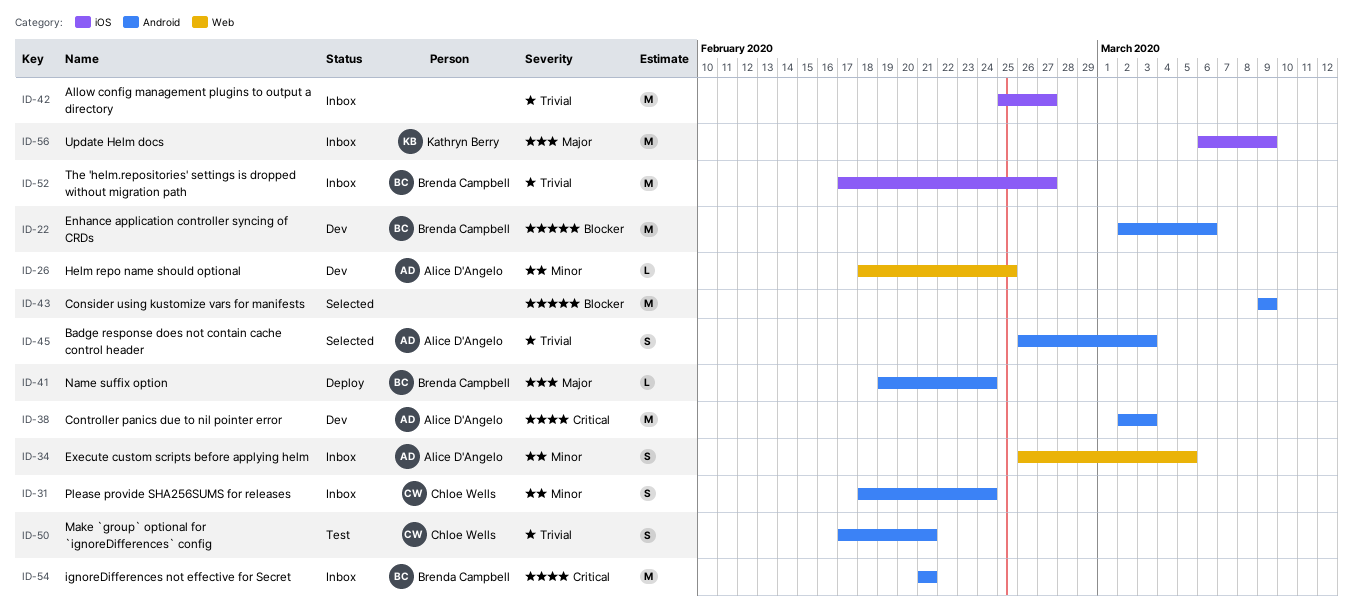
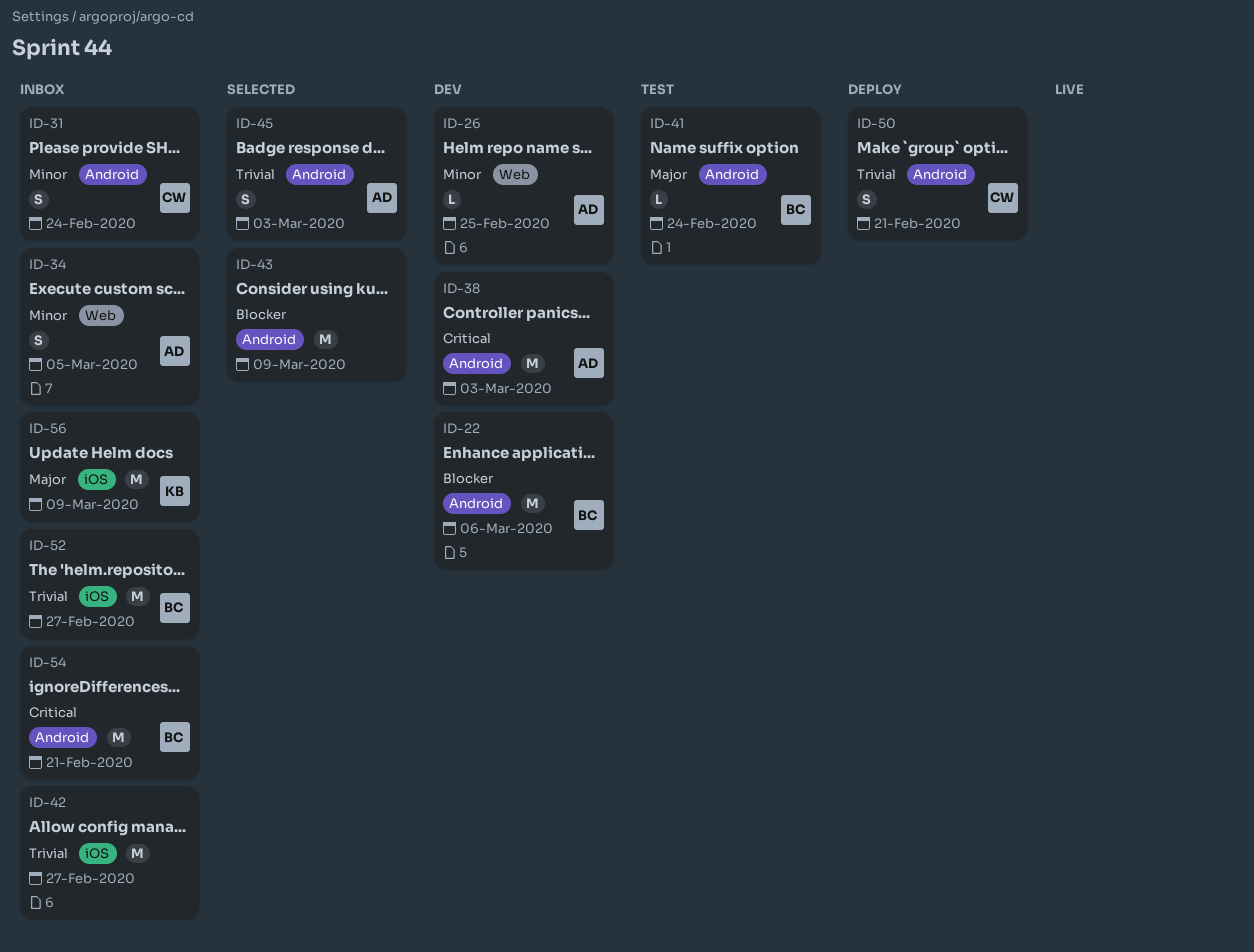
ID-41, status: Deploy -> Test
ID-50, status: Test -> Deploy

